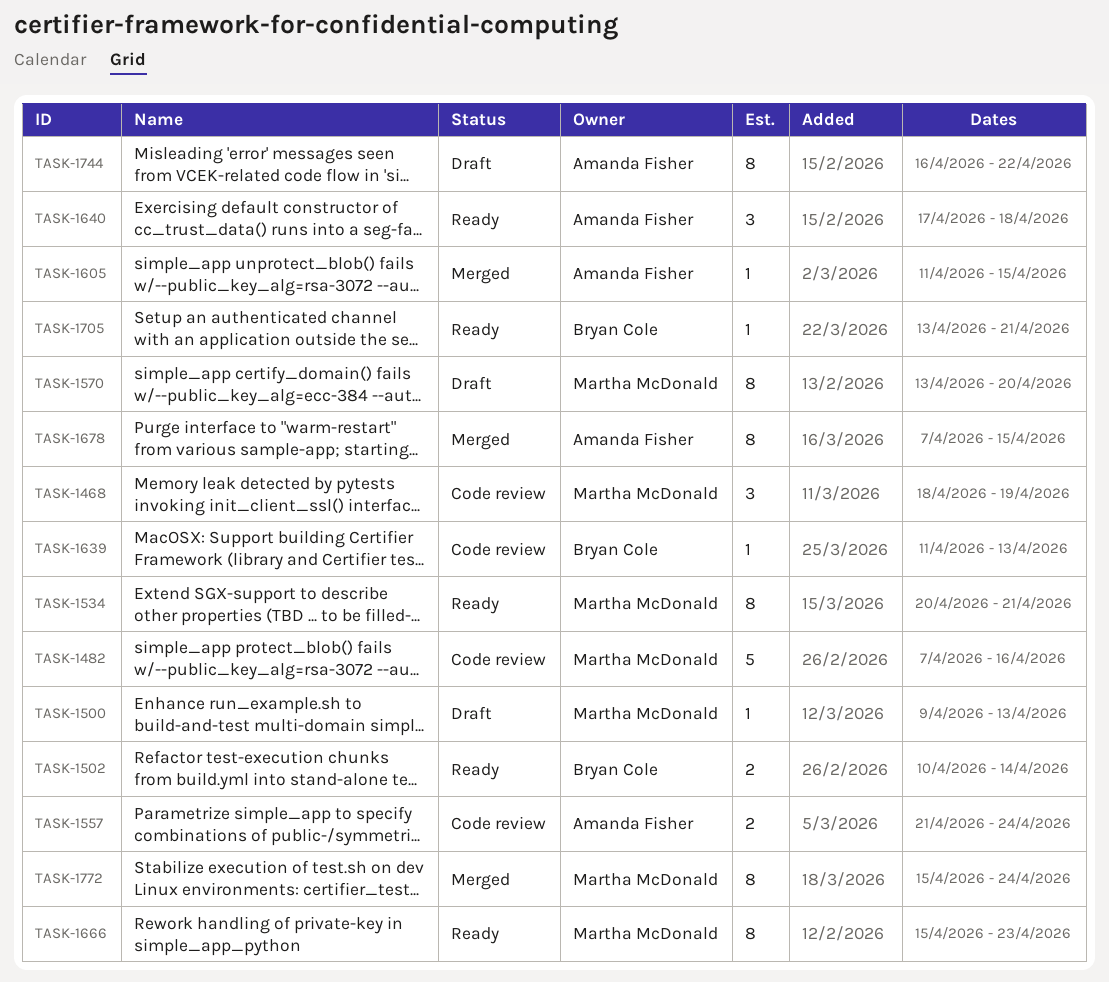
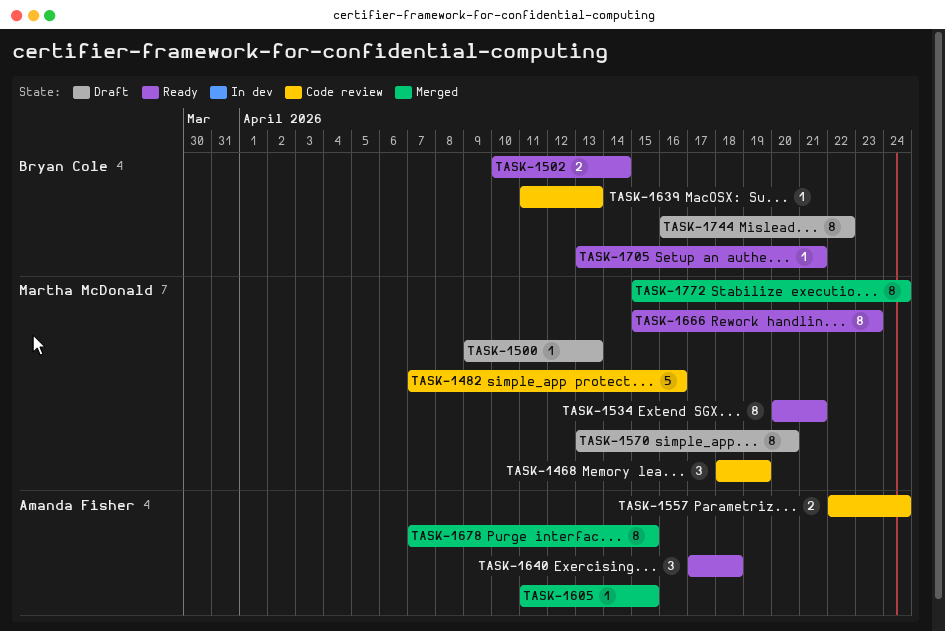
TASK-1557, start: Apr 21 -> Apr 22
TASK-1744, owner: Amanda Fisher -> Bryan Cole

